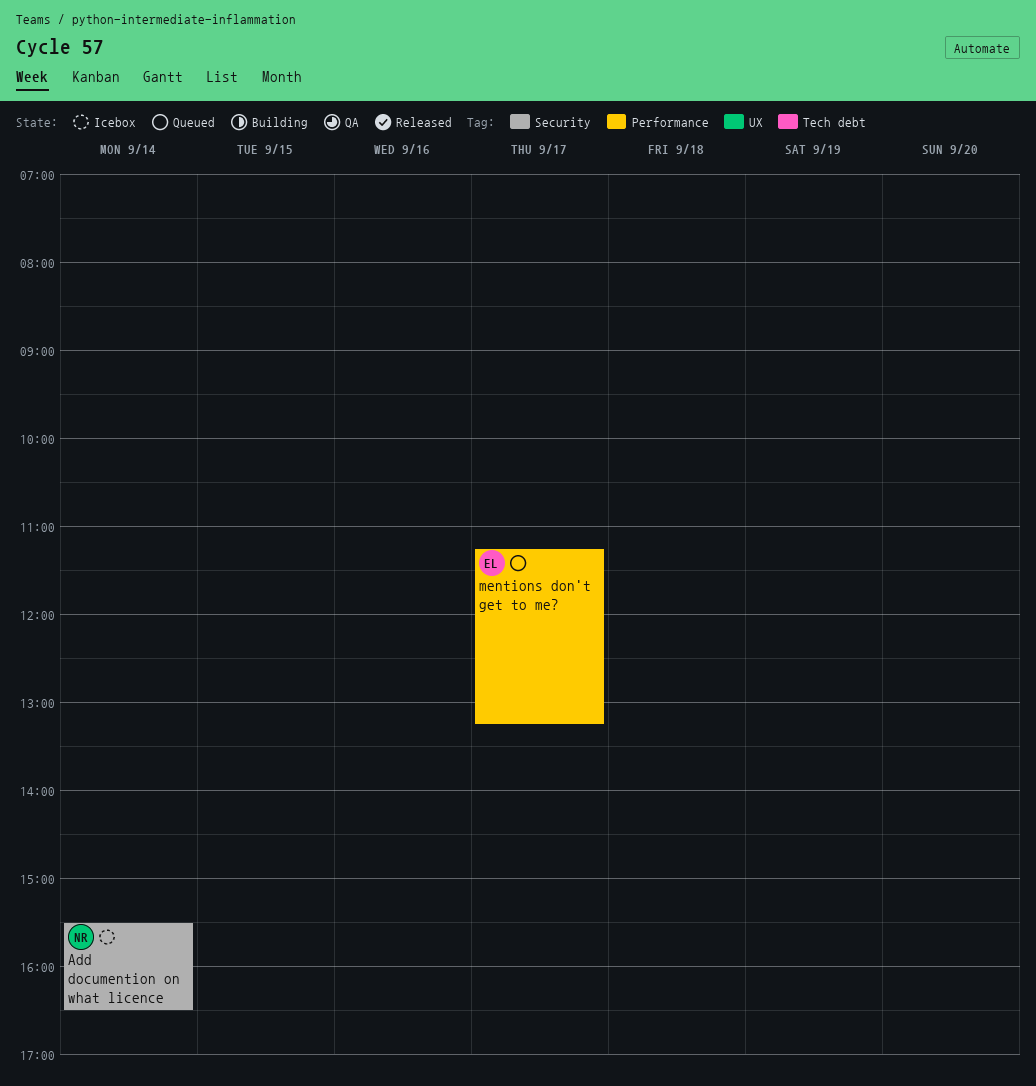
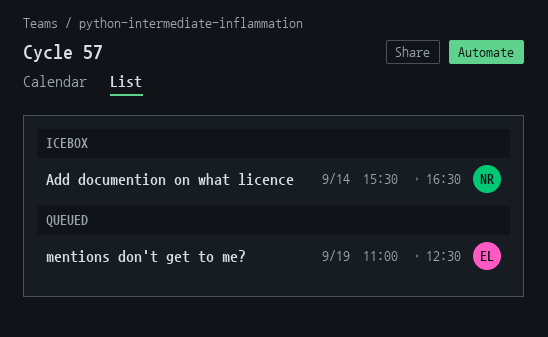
mentions don't get to me?, day: Sep 17 -> Sep 19
mentions don't get to me?, begins: 11:15 -> 11:00
mentions don't get to me?, ends: 13:15 -> 12:30

